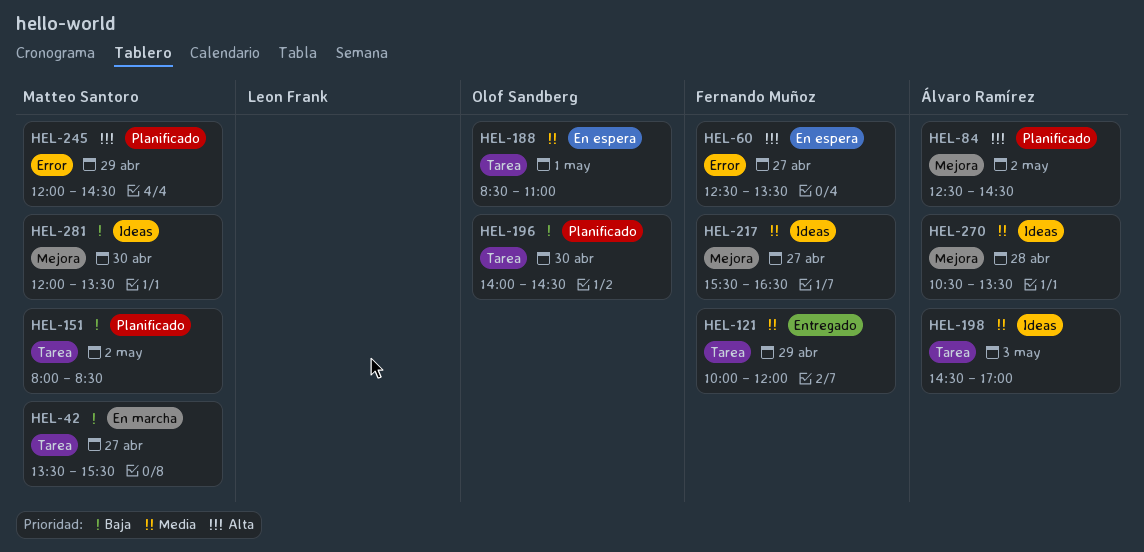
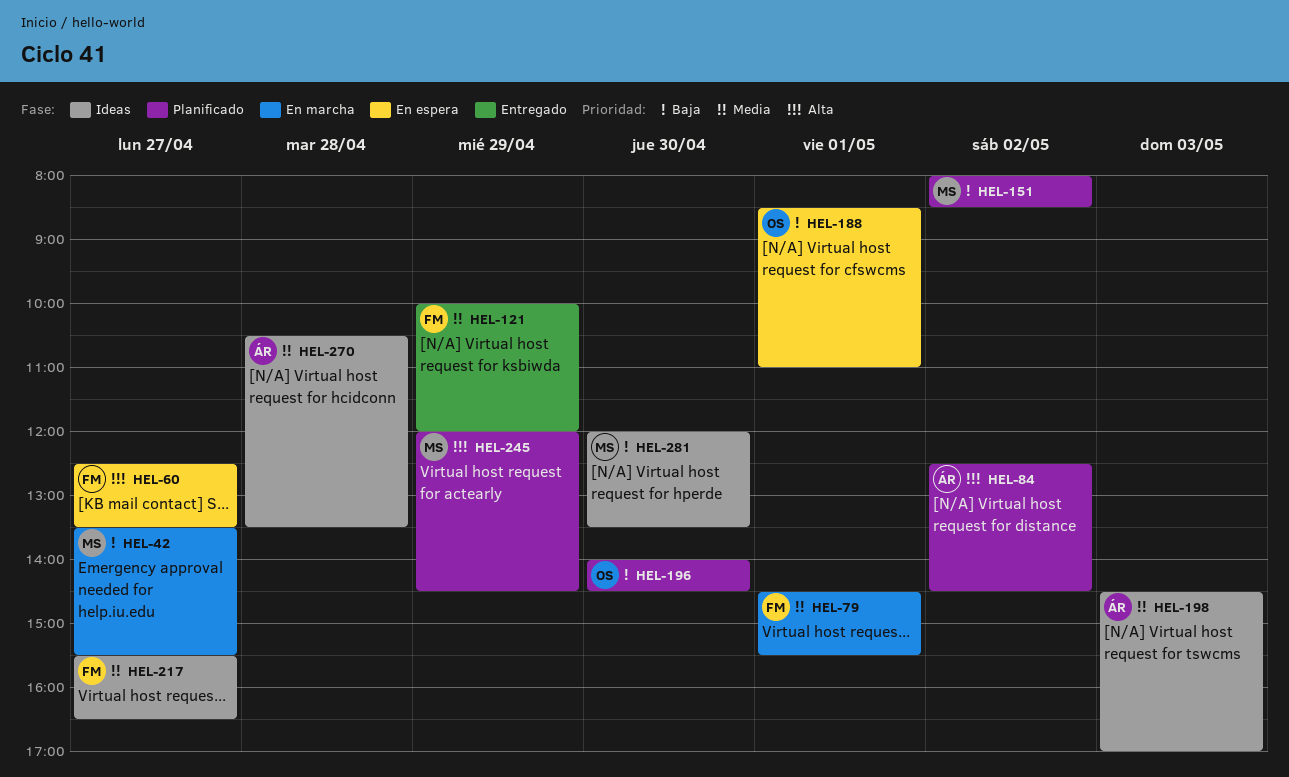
HEL-79: none -> present
HEL-188, priority: Media -> Baja

